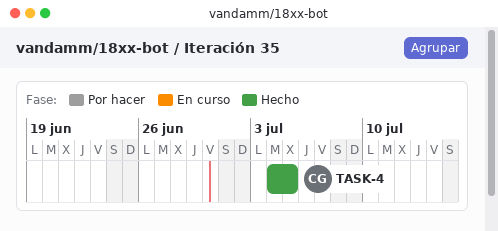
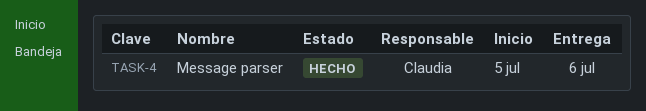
TASK-4, start: Jul 4 -> Jul 5
TASK-4, due: Jul 5 -> Jul 6

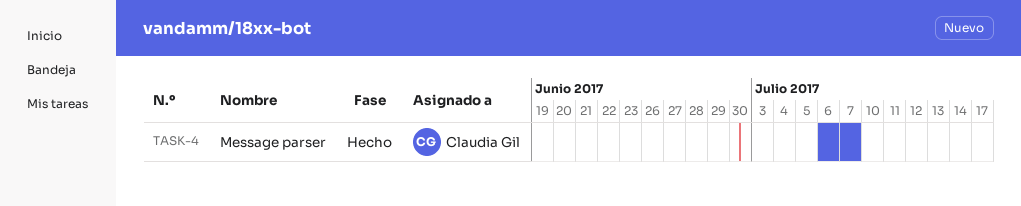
TASK-4, start: Jul 5 -> Jul 6
TASK-4, due: Jul 6 -> Jul 7

